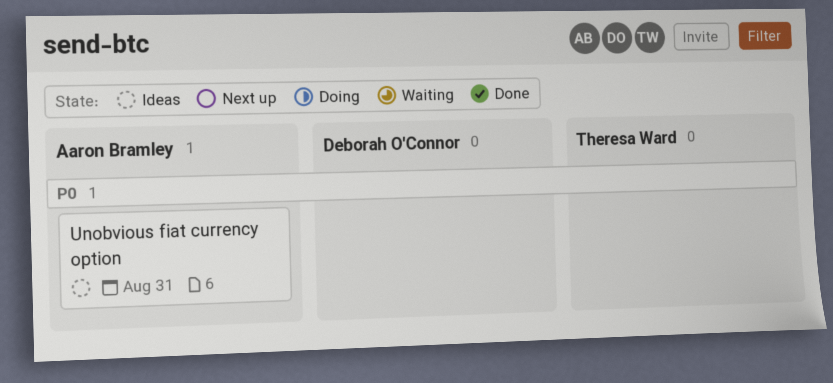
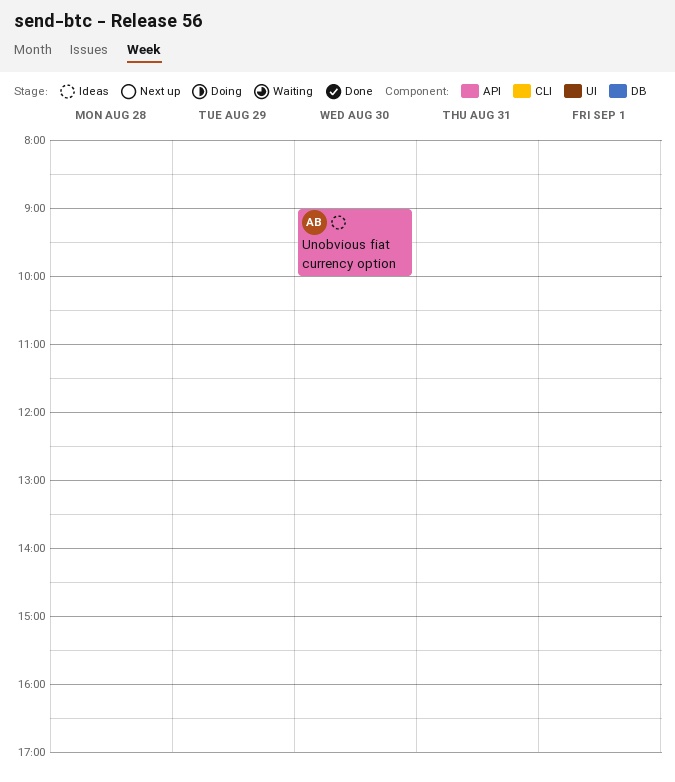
Unobvious fiat currency option, day: Aug 31 -> Aug 30

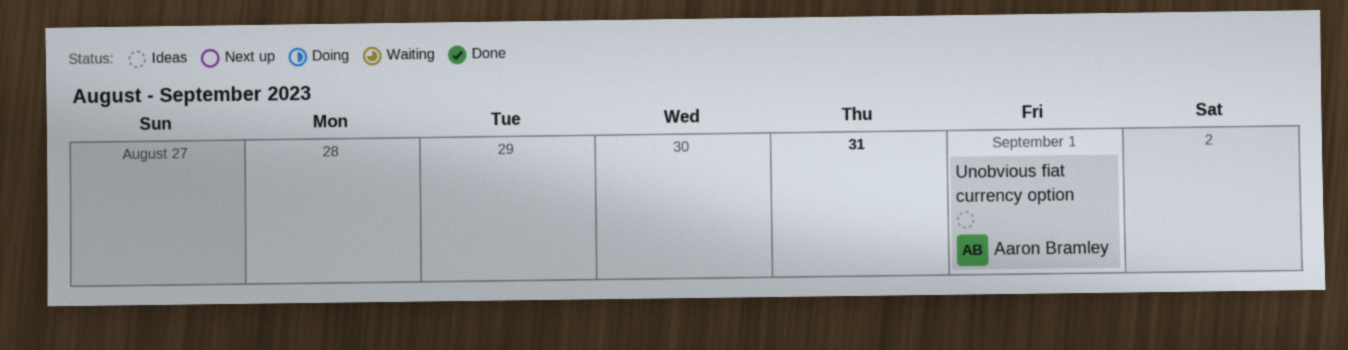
Unobvious fiat currency option, day: Aug 30 -> Sep 1

